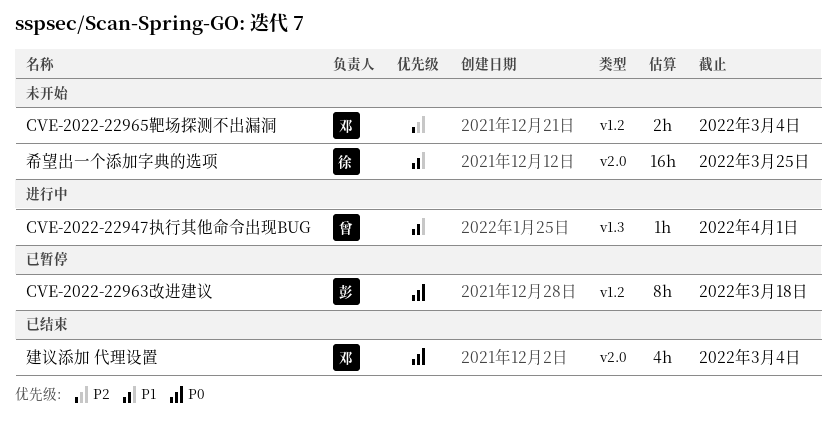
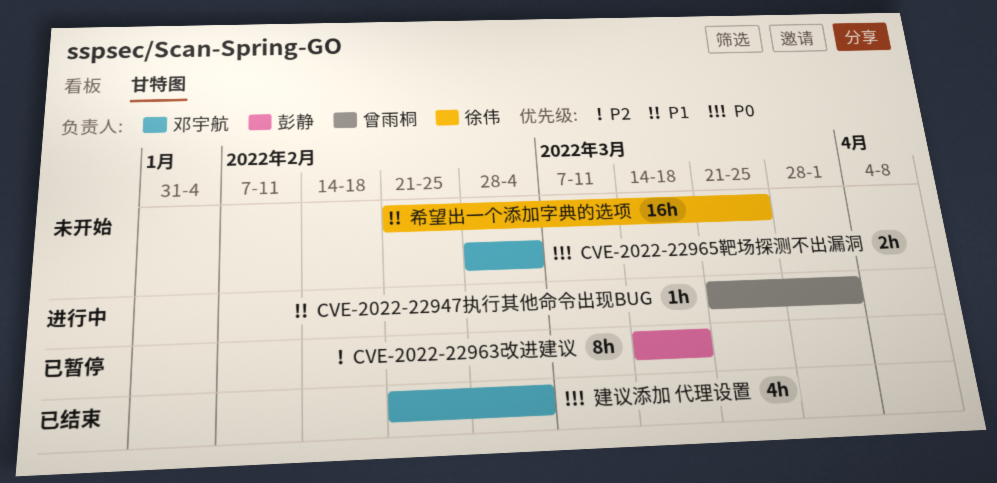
CVE-2022-22963改进建议, priority: P0 -> P2
CVE-2022-22965靶场探测不出漏洞, priority: P2 -> P0

